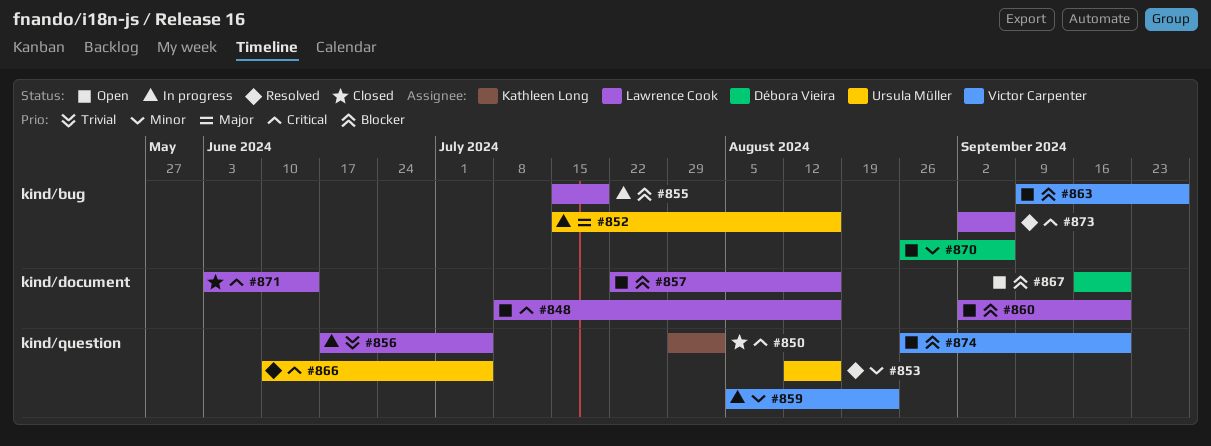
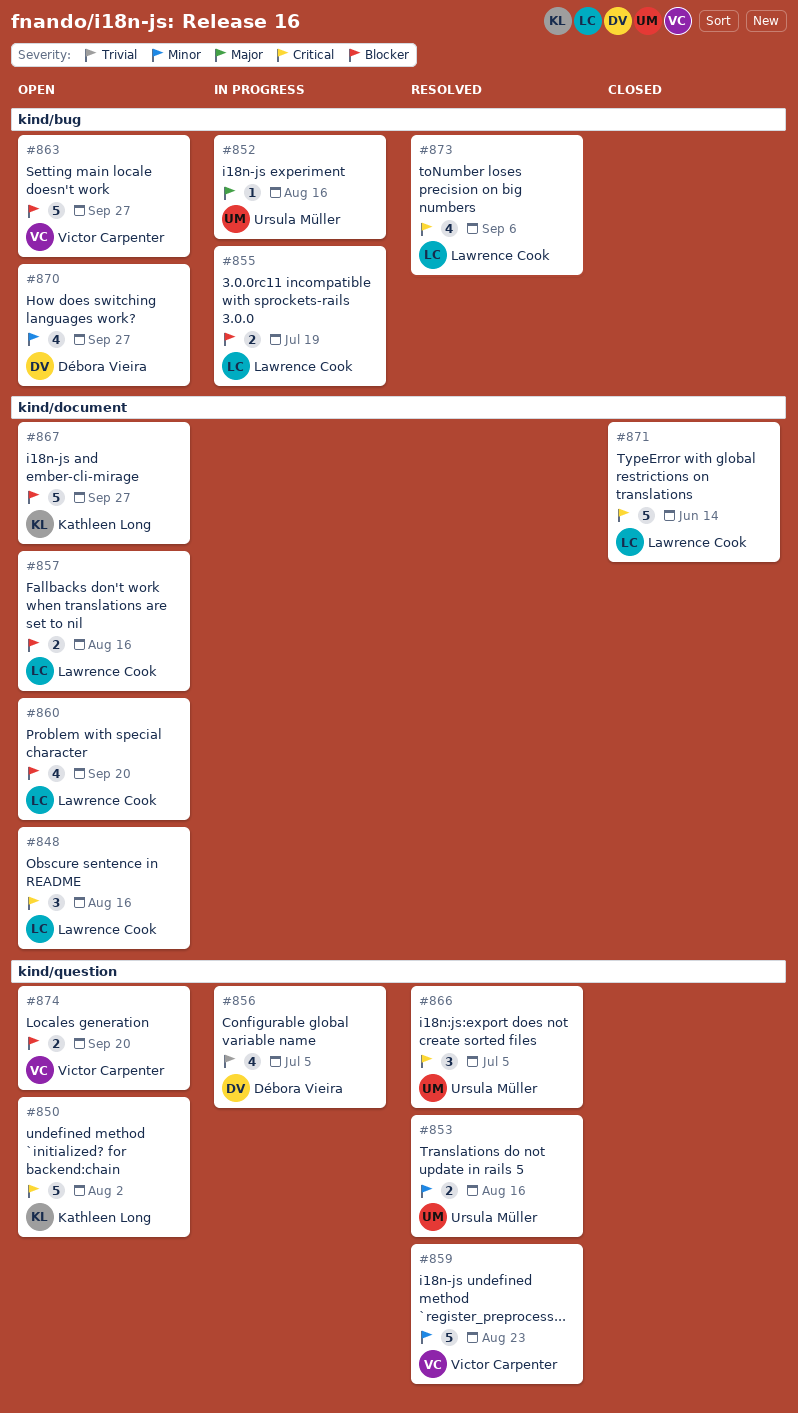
#850, status: Closed -> Open
#856, owner: Lawrence Cook -> Débora Vieira
#859, status: In progress -> Resolved
#867, owner: Débora Vieira -> Kathleen Long
#867, due: Sep 20 -> Sep 27
#870, due: Sep 6 -> Sep 27

